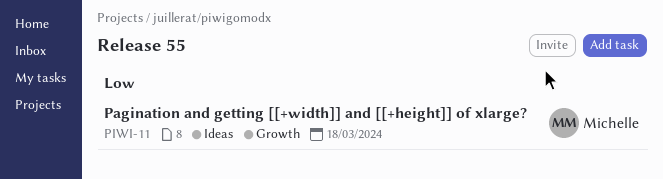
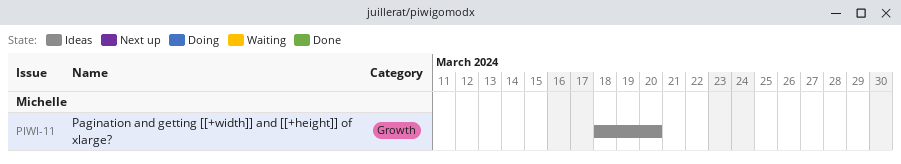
PIWI-11, due: Mar 18 -> Mar 20

